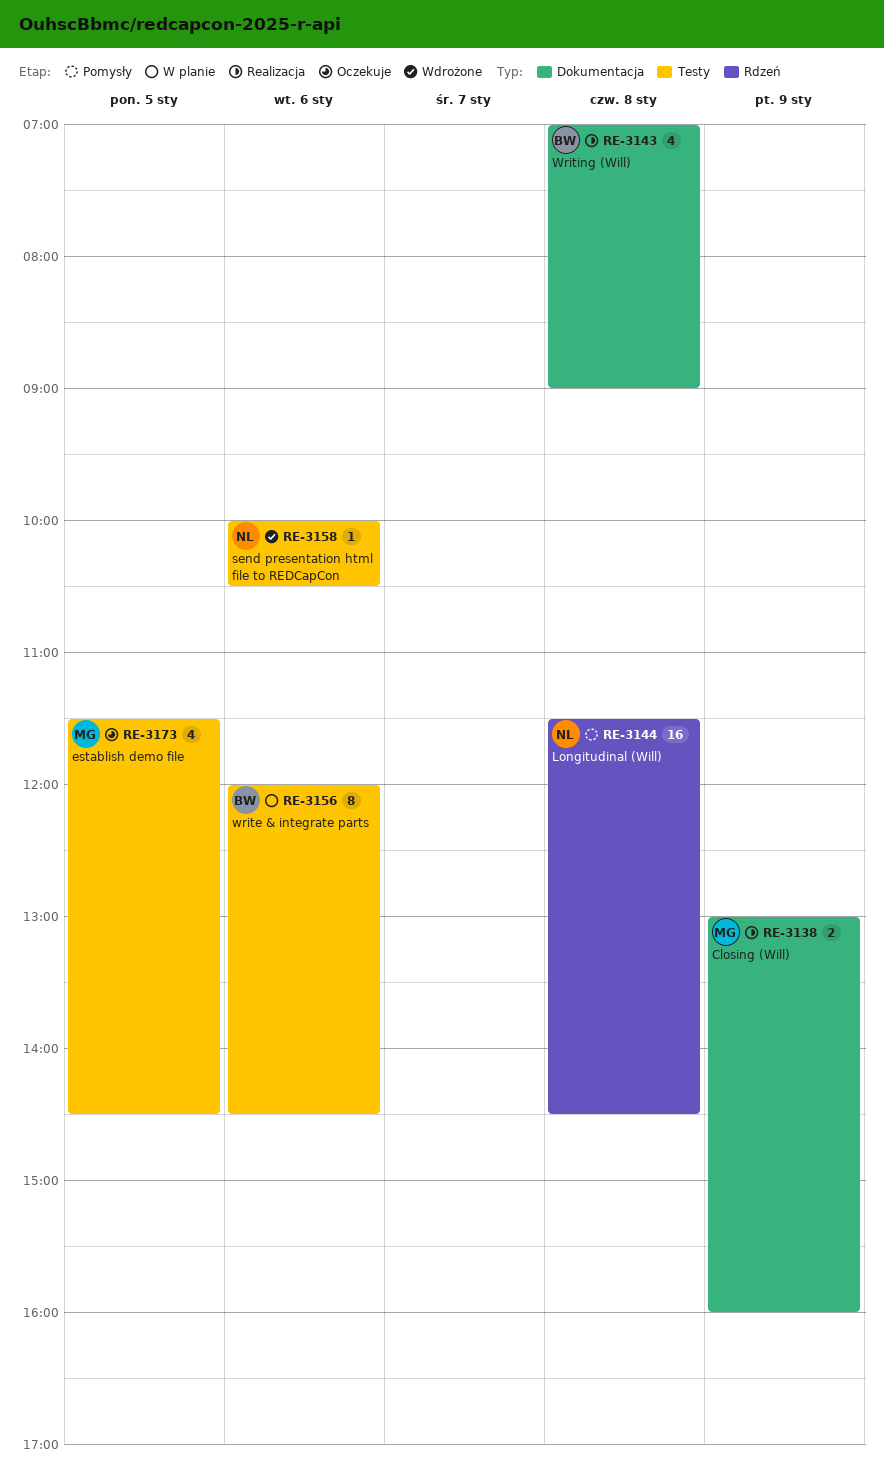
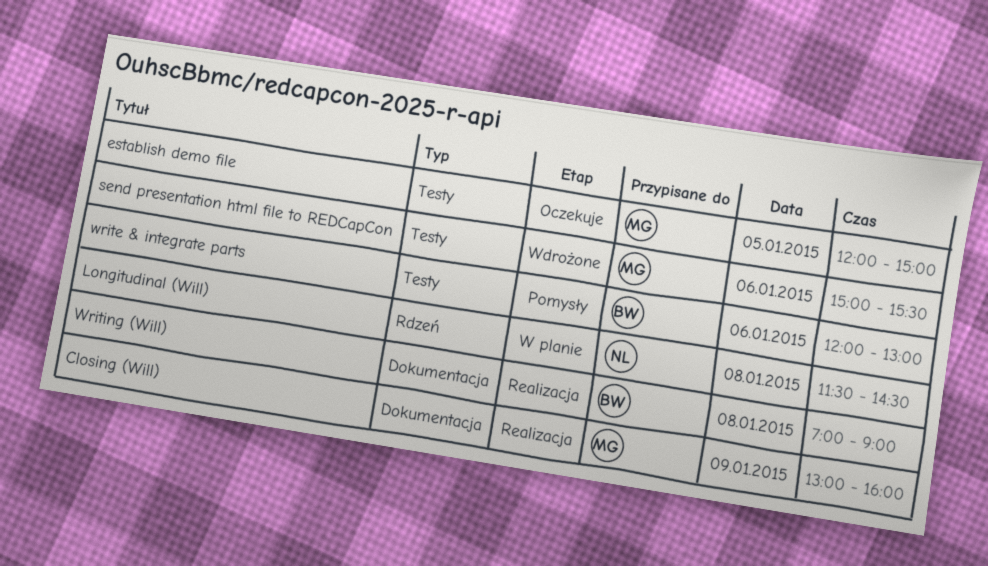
establish demo file, begins: 11:30 -> 12:00
establish demo file, ends: 14:30 -> 15:00
Longitudinal (Will), status: Pomysły -> W planie
send presentation html file to REDCapCon, owner: NL -> MG
send presentation html file to REDCapCon, begins: 10:00 -> 15:00
send presentation html file to REDCapCon, ends: 10:30 -> 15:30
write & integrate parts, status: W planie -> Pomysły
write & integrate parts, ends: 14:30 -> 13:00

